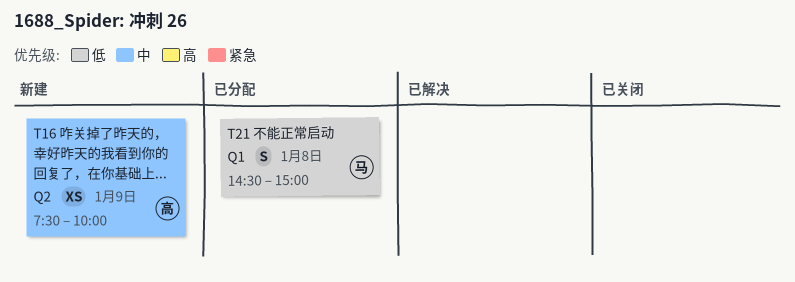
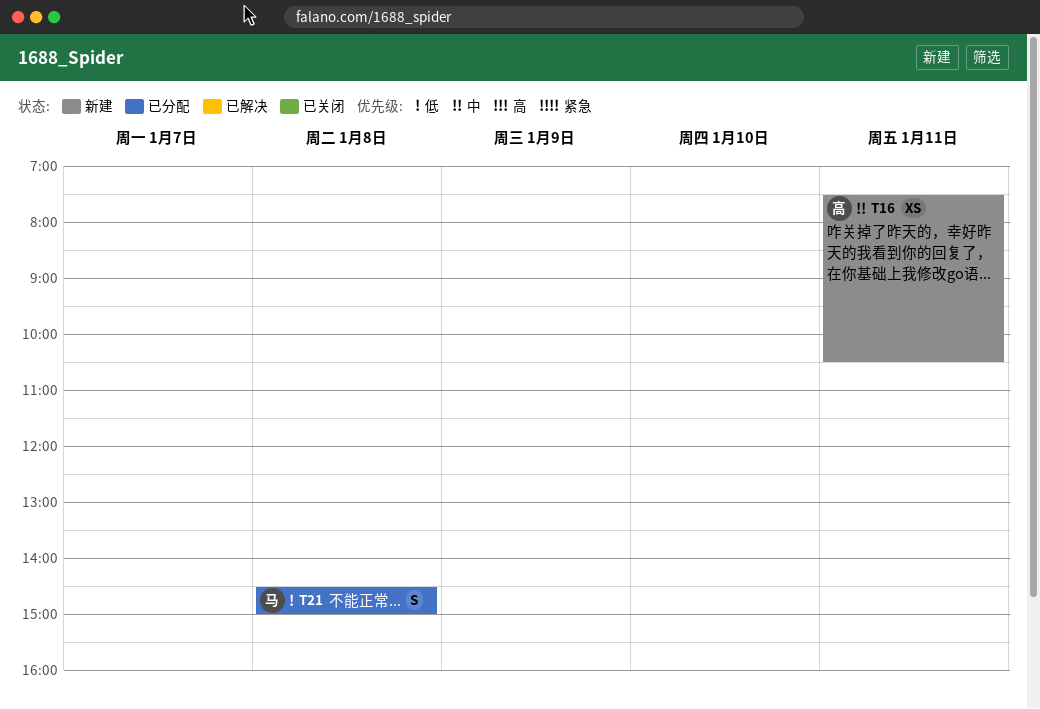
T16, day: Jan 9 -> Jan 11
T16, ends: 10:00 -> 10:30

